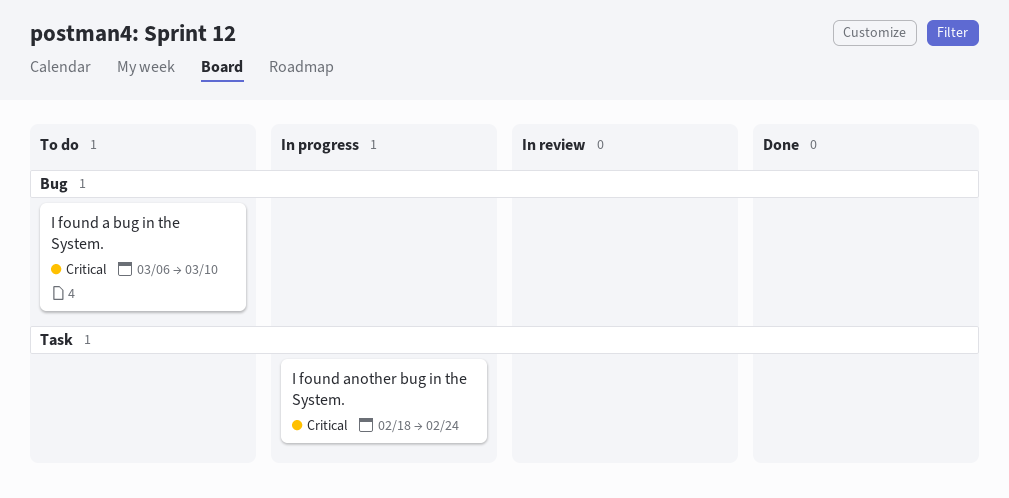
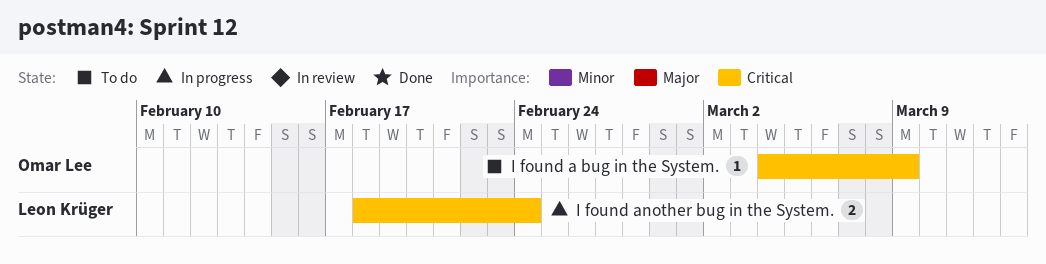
I found a bug in the System., start: Mar 6 -> Mar 4
I found a bug in the System., due: Mar 10 -> Mar 9

